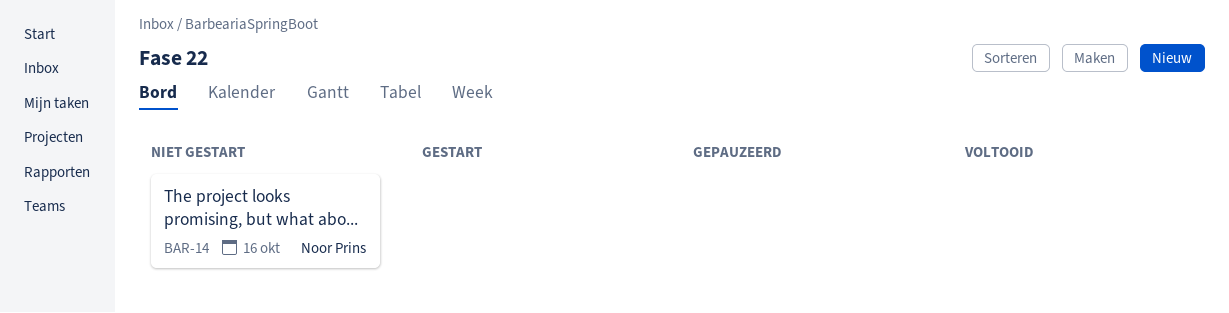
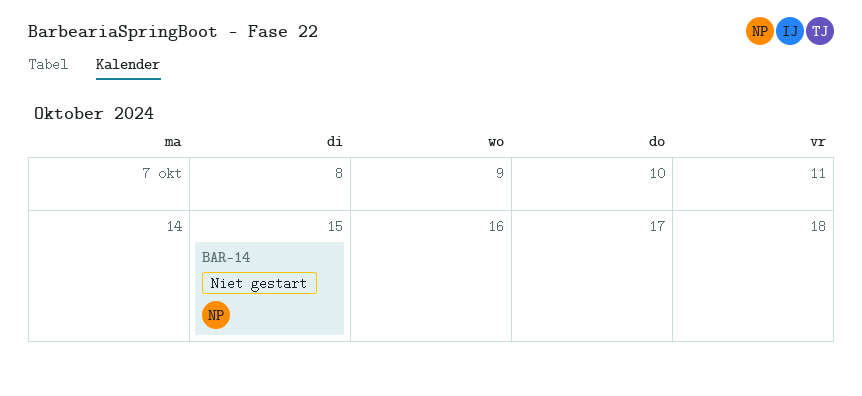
BAR-14, due: Oct 16 -> Oct 15

